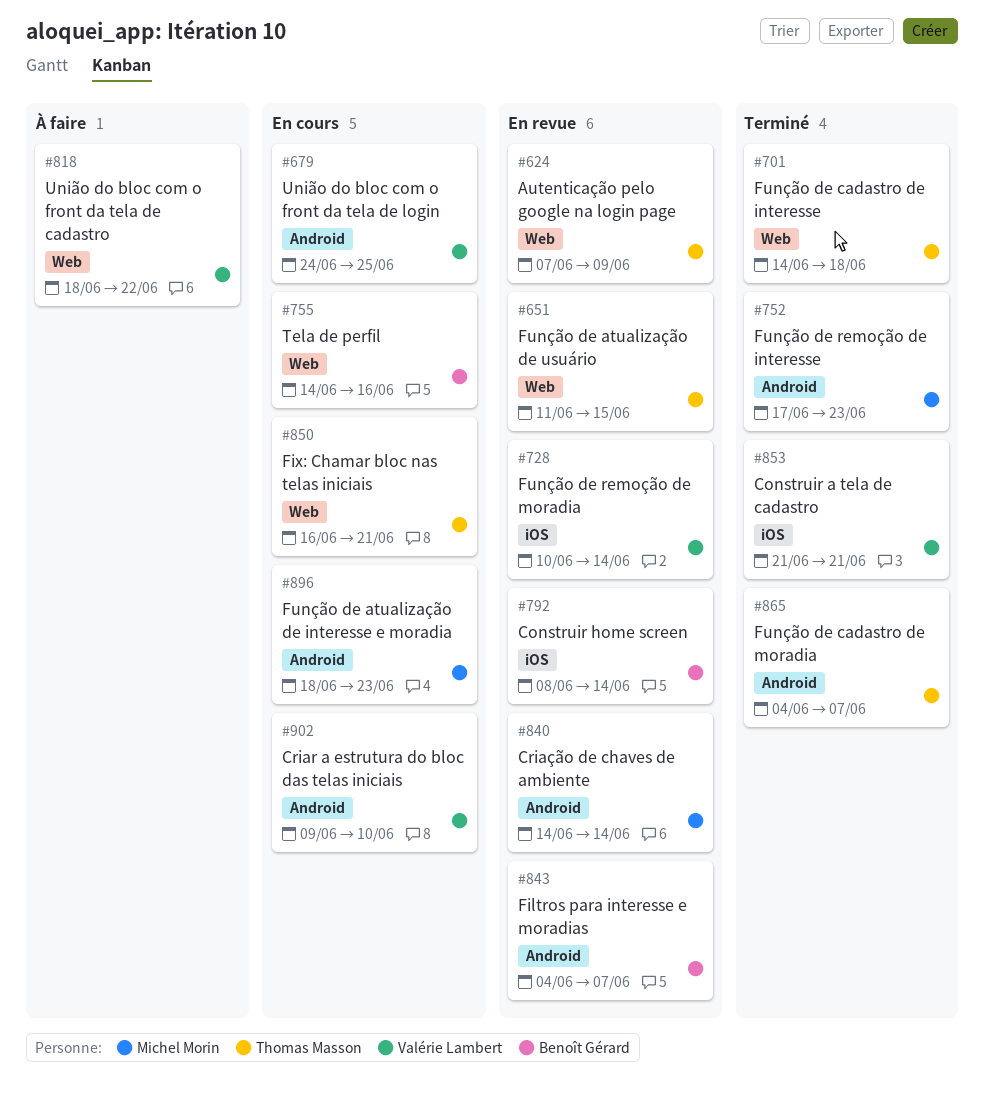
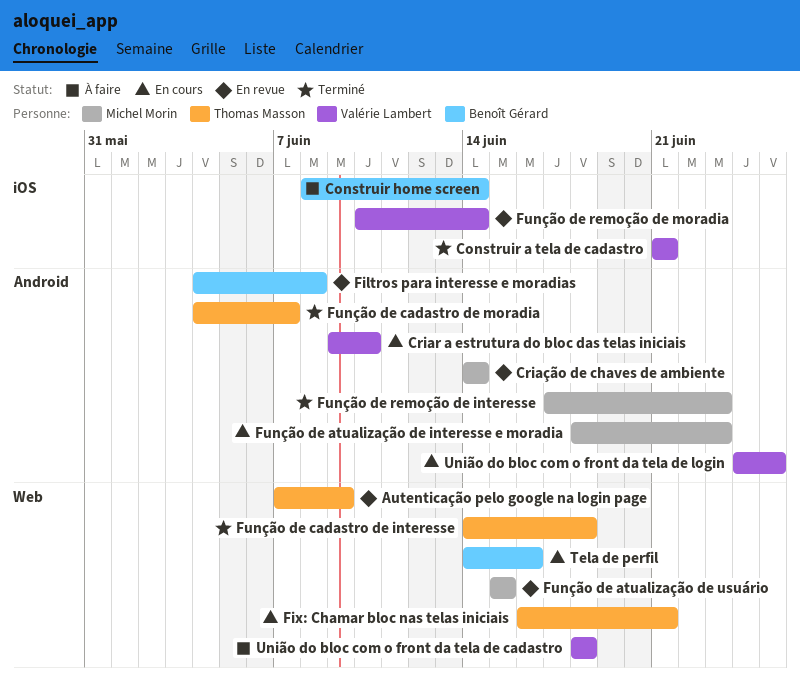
Construir home screen, status: En revue -> À faire
Filtros para interesse e moradias, due: Jun 7 -> Jun 8
Função de atualização de usuário, owner: Thomas Masson -> Michel Morin
Função de atualização de usuário, start: Jun 11 -> Jun 15
União do bloc com o front da tela de cadastro, due: Jun 22 -> Jun 18

